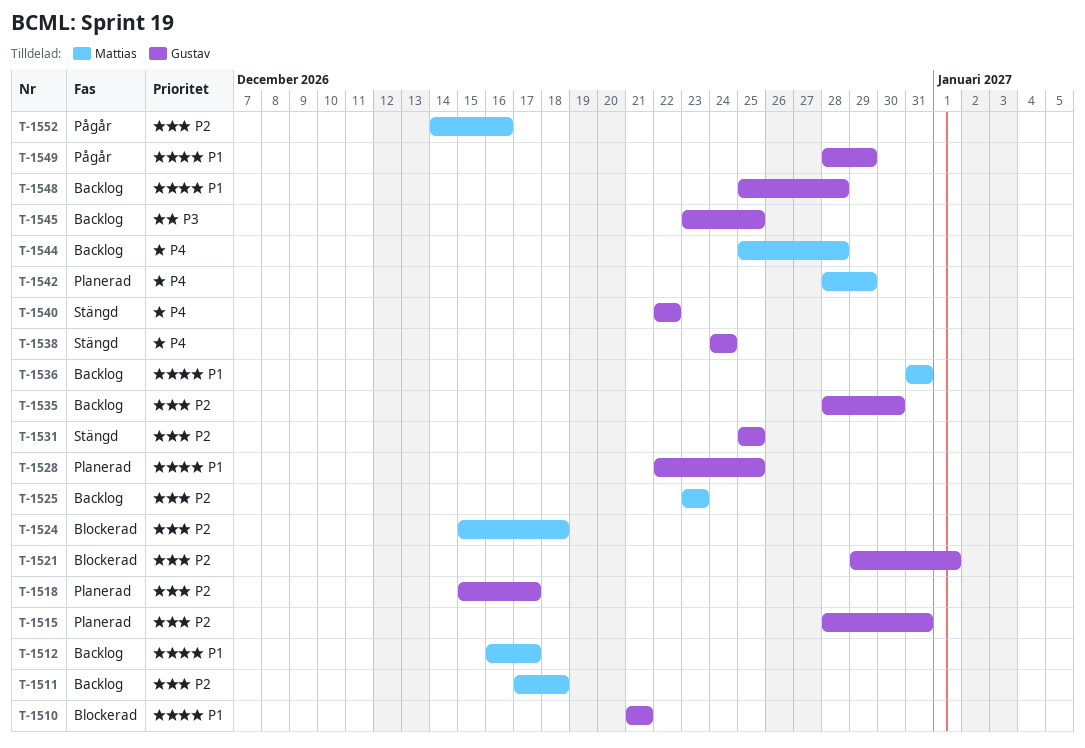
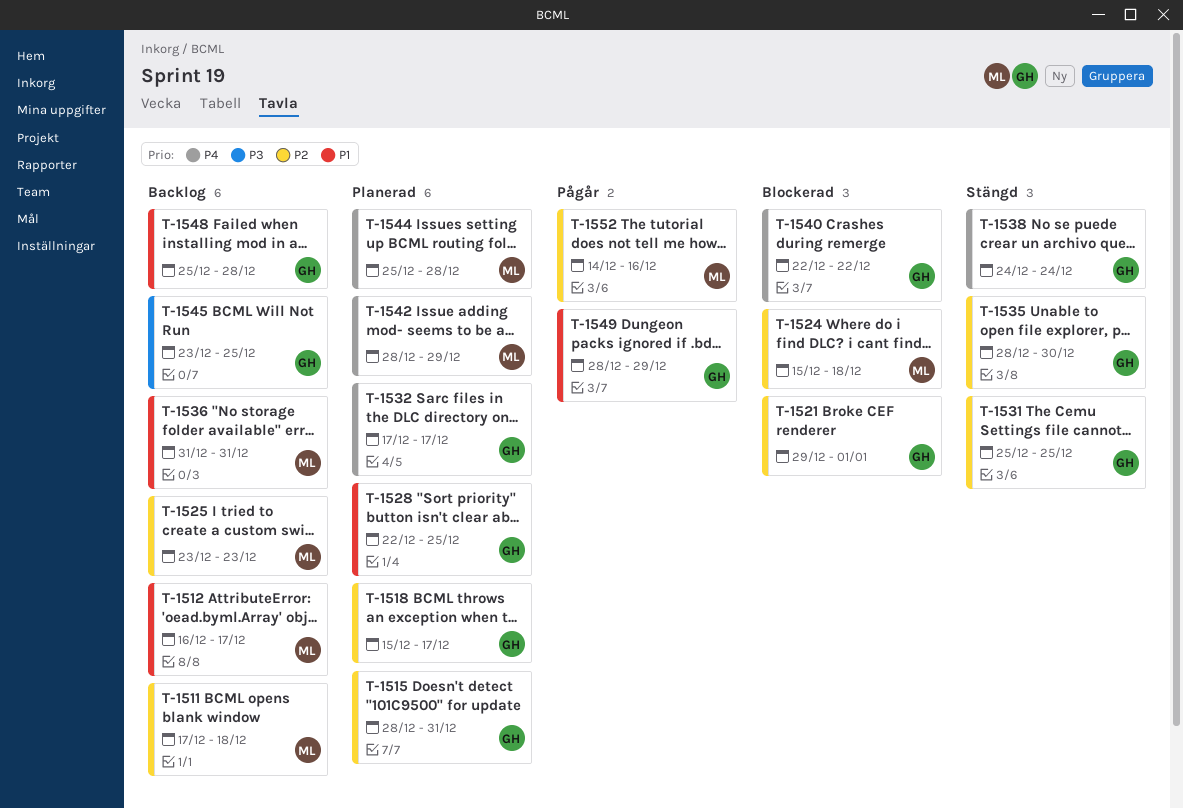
T-1510: present -> none
T-1532: none -> present
T-1535, status: Backlog -> Stängd
T-1540, status: Stängd -> Blockerad
T-1544, status: Backlog -> Planerad

